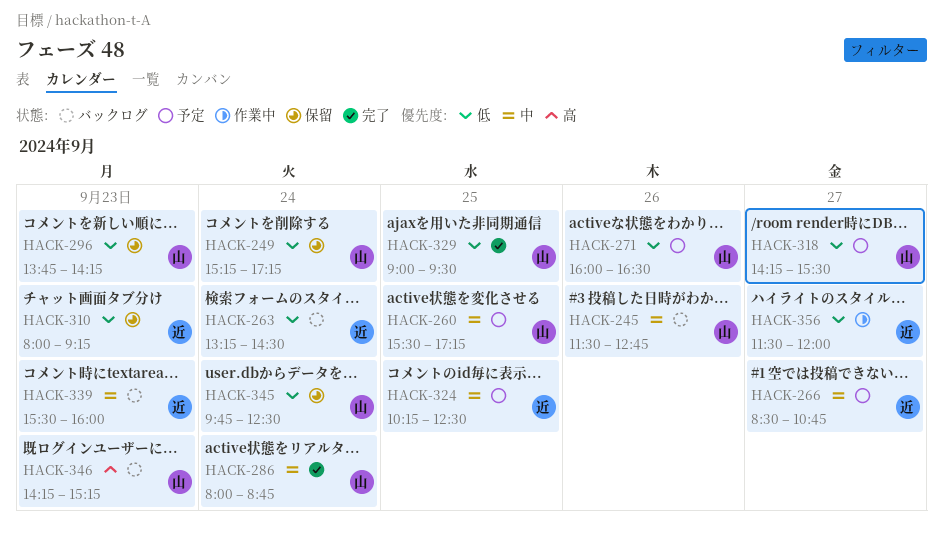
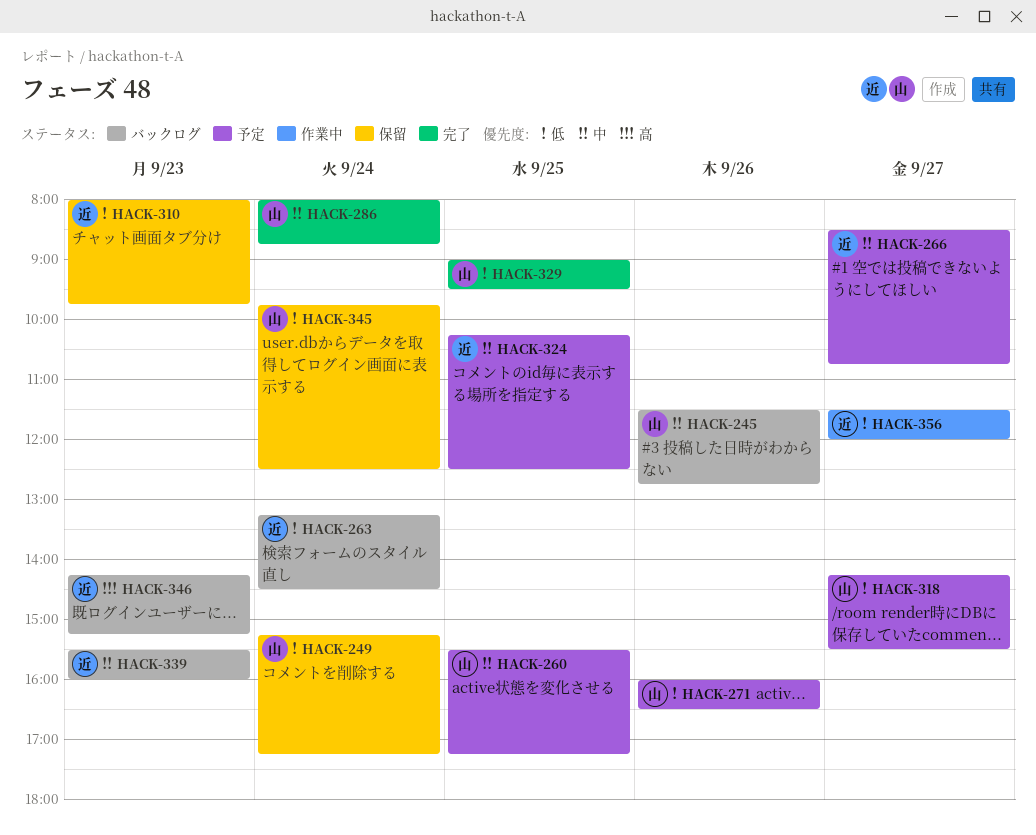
HACK-296: present -> none
HACK-310, ends: 09:15 -> 09:45
HACK-346, owner: 山 -> 近

